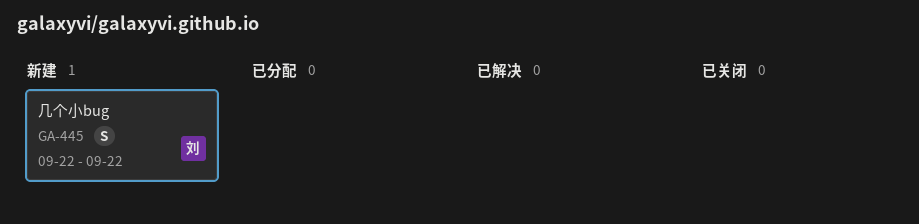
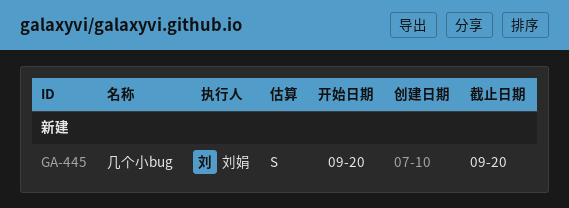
GA-445, start: Sep 22 -> Sep 20
GA-445, due: Sep 22 -> Sep 20

